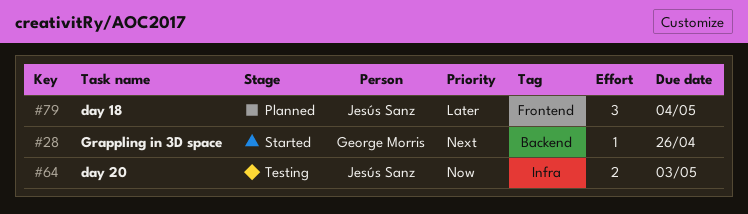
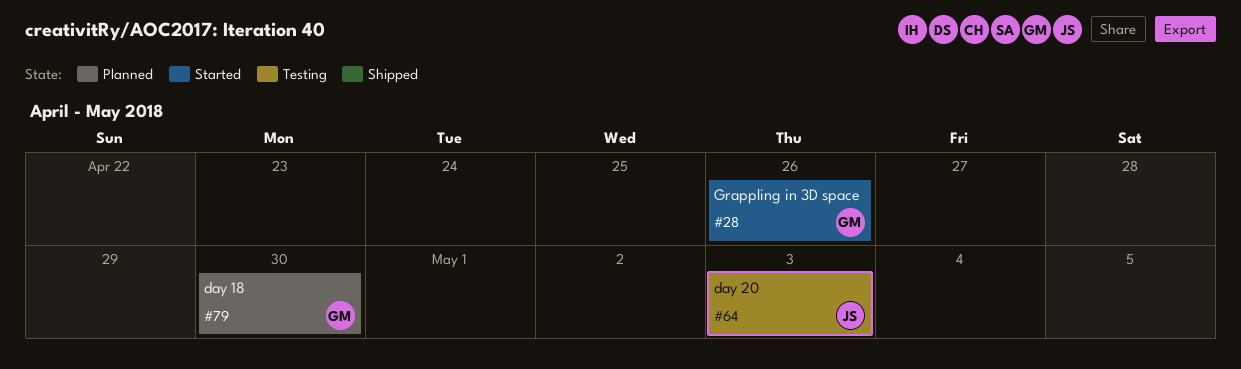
#79, owner: Jesús Sanz -> George Morris
#79, due: May 4 -> Apr 30

